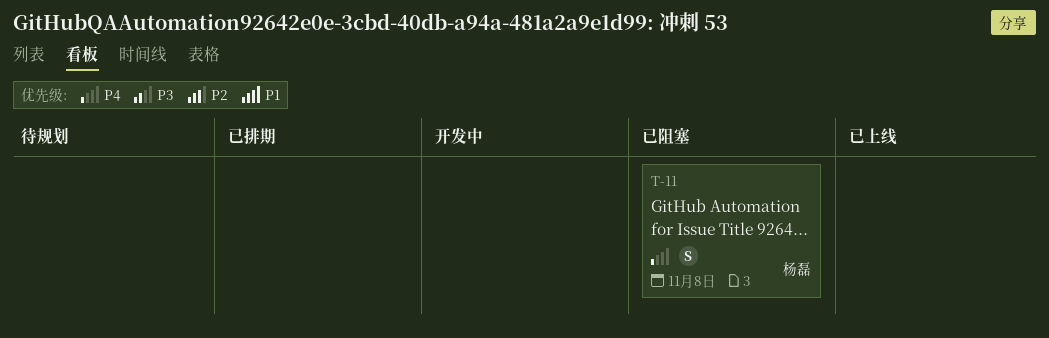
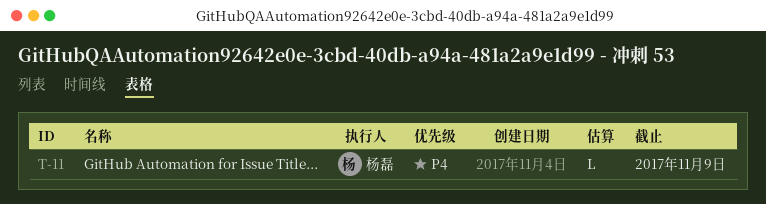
T-11, estimate: S -> L
T-11, due: Nov 8 -> Nov 9

